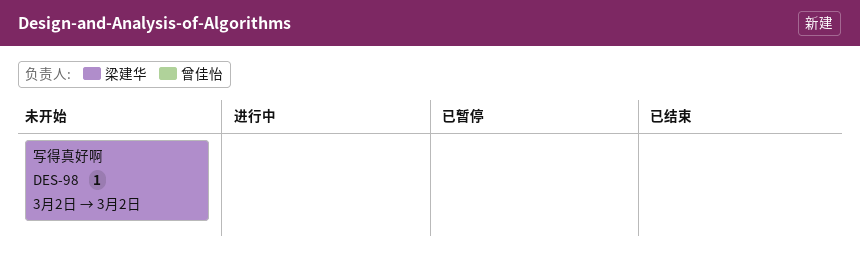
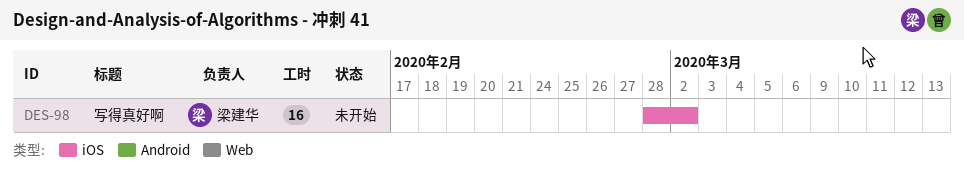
DES-98, estimate: 1 -> 16
DES-98, start: Mar 2 -> Feb 28

